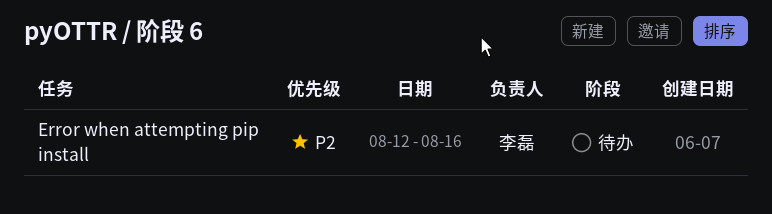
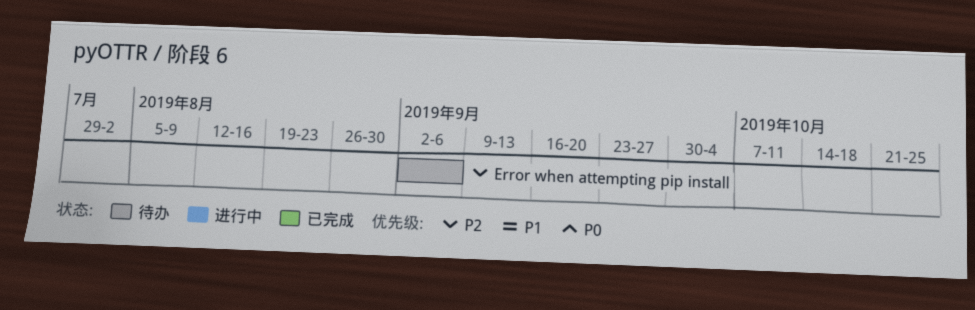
Error when attempting pip install, start: Aug 12 -> Sep 2
Error when attempting pip install, due: Aug 16 -> Sep 6

